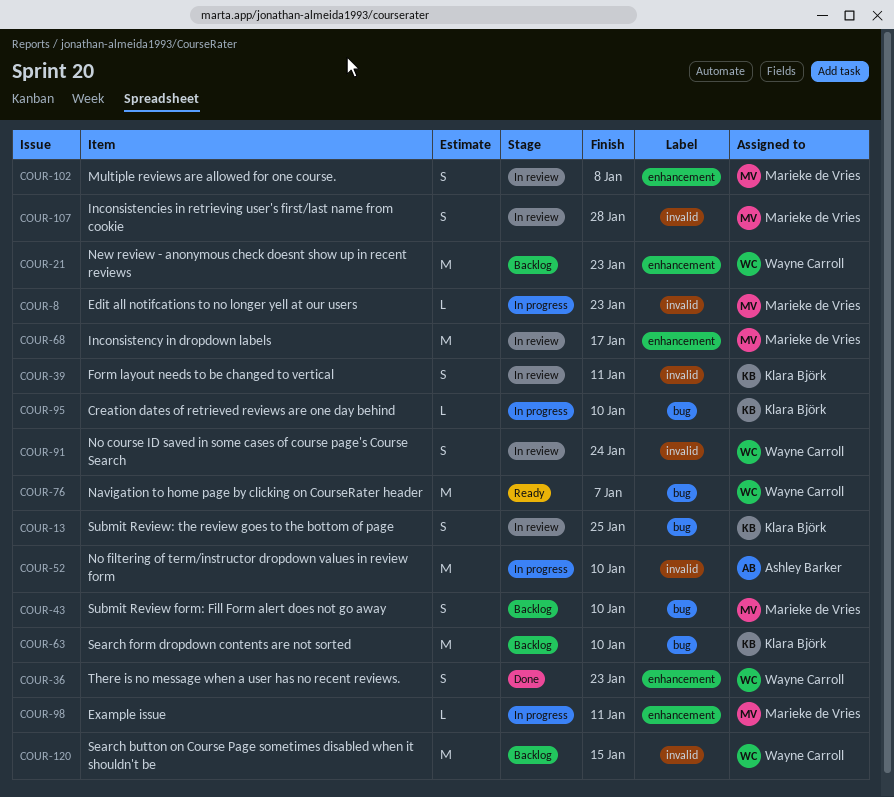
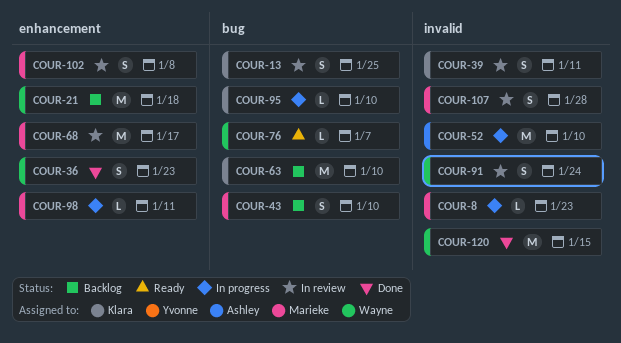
COUR-21, due: Jan 23 -> Jan 18
COUR-76, estimate: M -> L
COUR-120, status: Backlog -> Done

